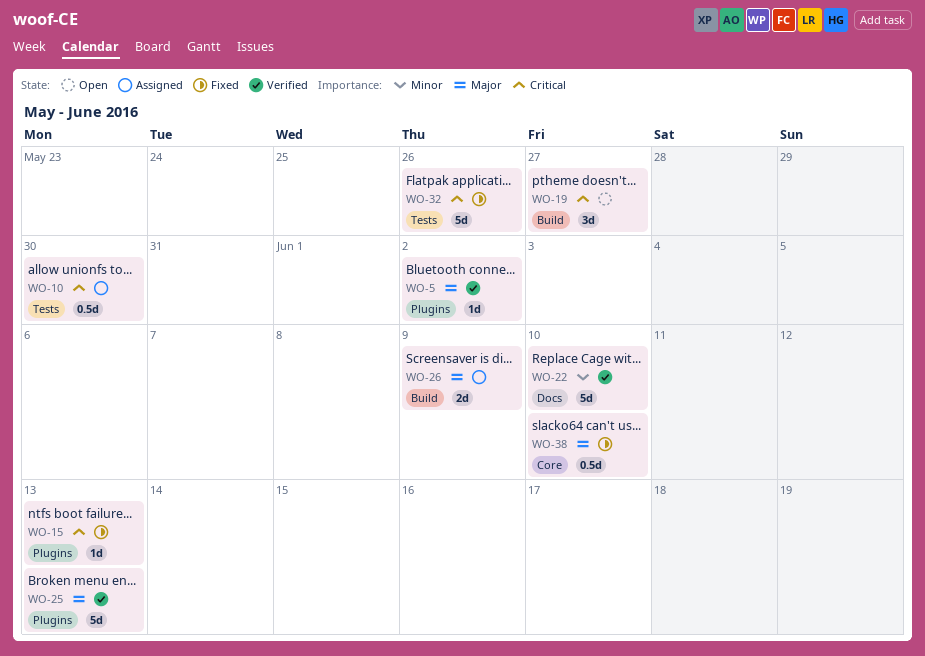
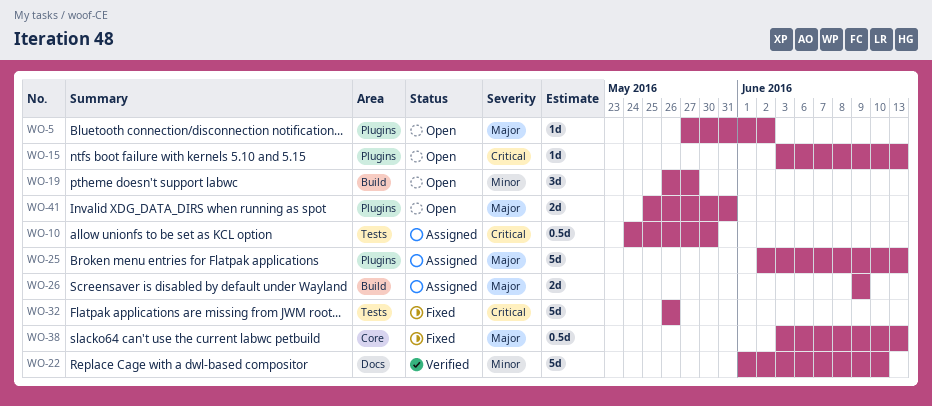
WO-5, status: Verified -> Open
WO-15, status: Fixed -> Open
WO-19, priority: Critical -> Minor
WO-25, status: Verified -> Assigned
WO-38, due: Jun 10 -> Jun 13
WO-41: none -> present

